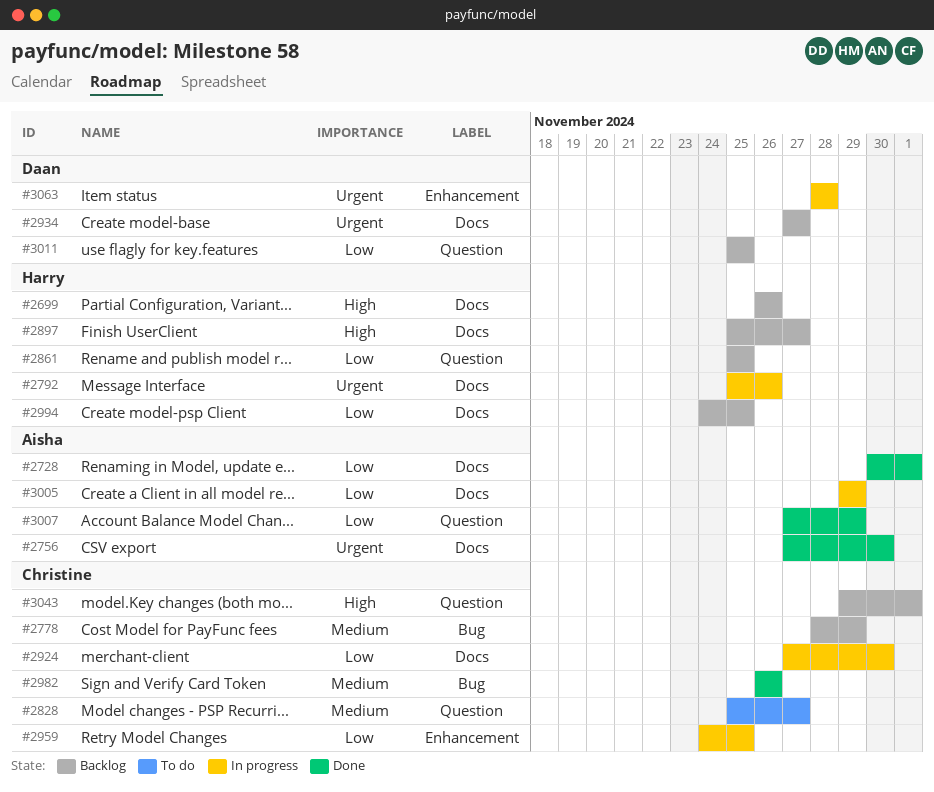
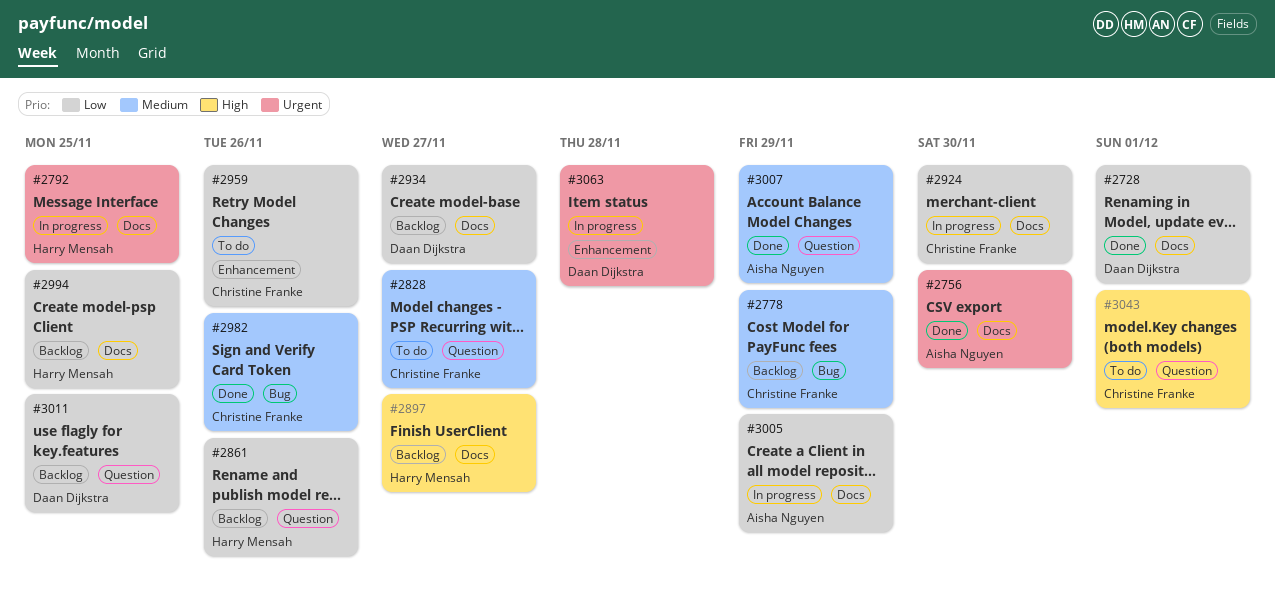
#2699: present -> none
#2728, owner: Aisha Nguyen -> Daan Dijkstra
#2792, due: Nov 26 -> Nov 25
#2861, due: Nov 25 -> Nov 26
#2934, priority: Urgent -> Low
#2959, status: In progress -> To do
#2959, due: Nov 25 -> Nov 26
#3007, priority: Low -> Medium
#3043, status: Backlog -> To do

